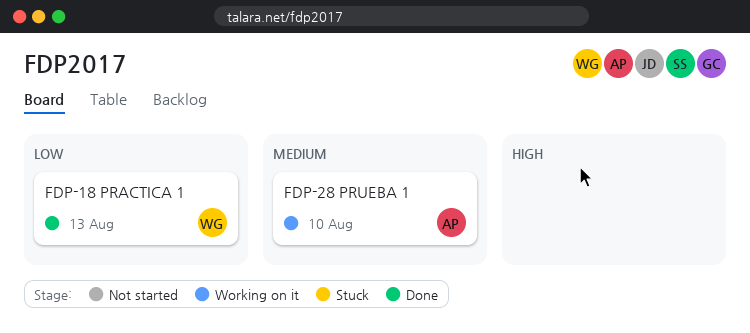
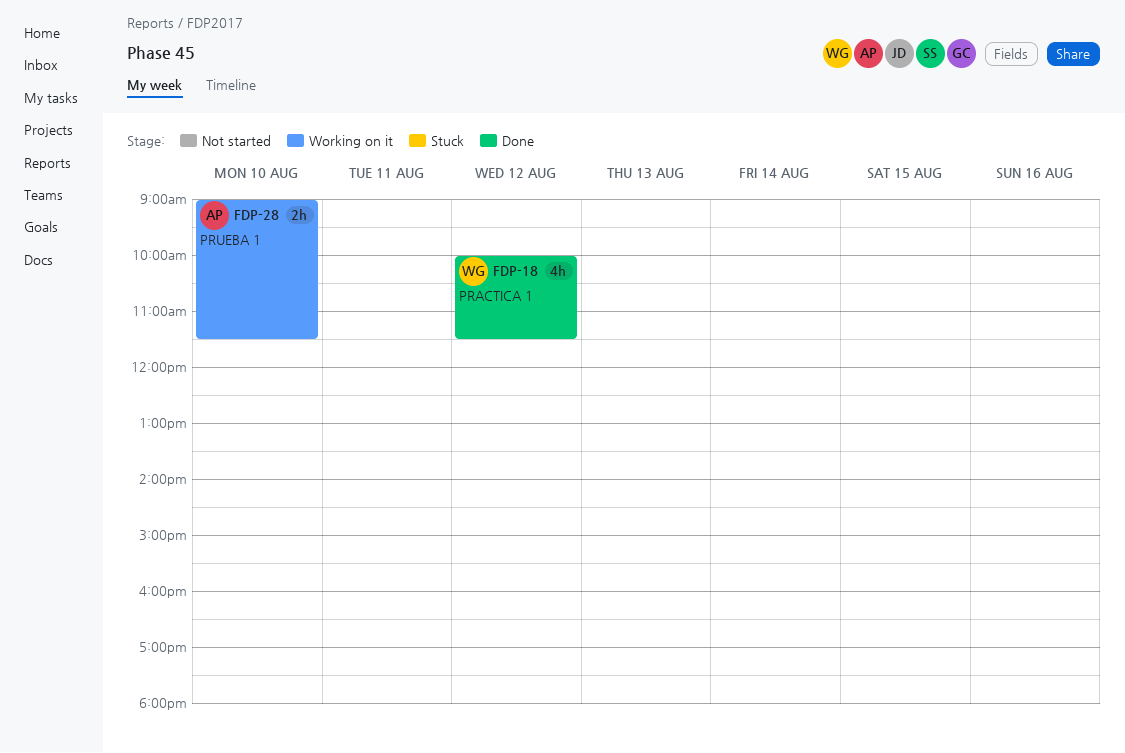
FDP-18, day: Aug 13 -> Aug 12

